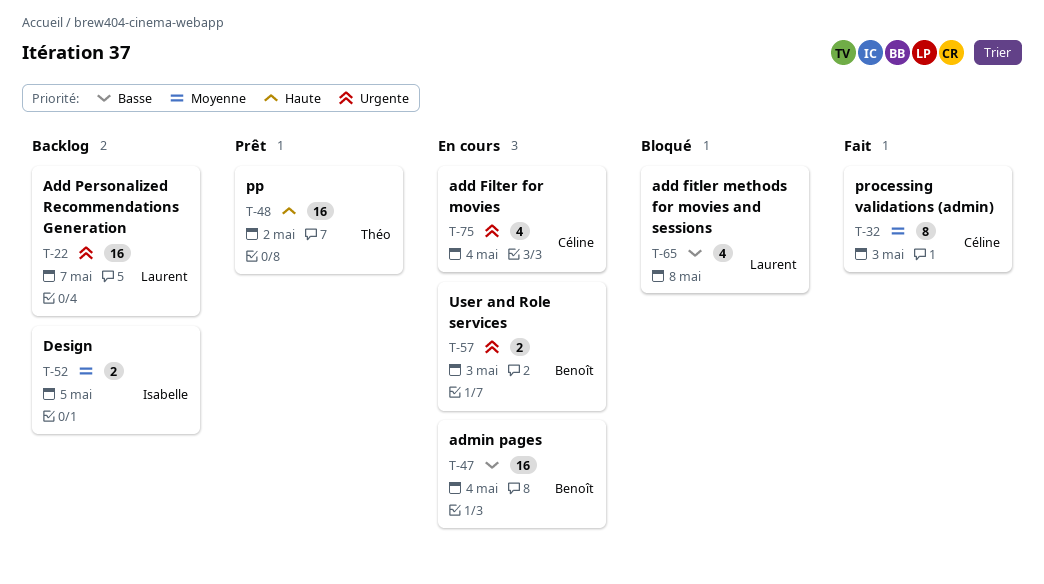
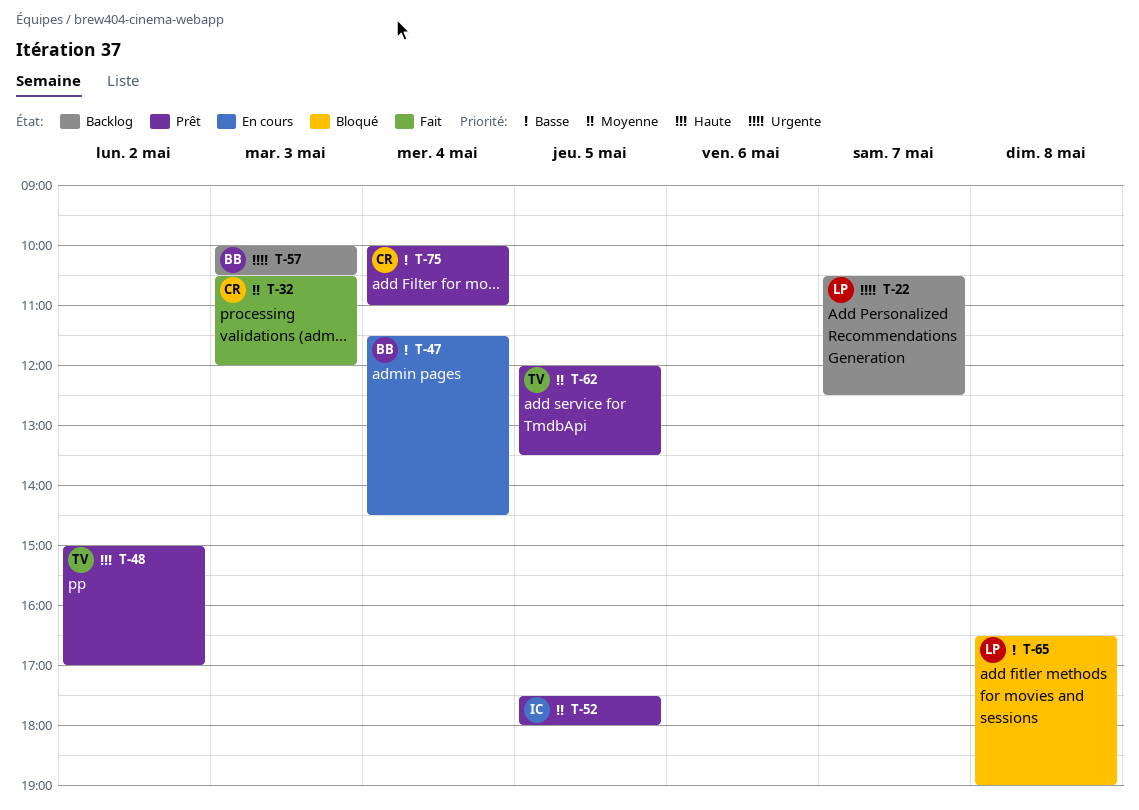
T-52, status: Backlog -> Prêt
T-57, status: En cours -> Backlog
T-62: none -> present
T-75, status: En cours -> Prêt
T-75, priority: Urgente -> Basse

